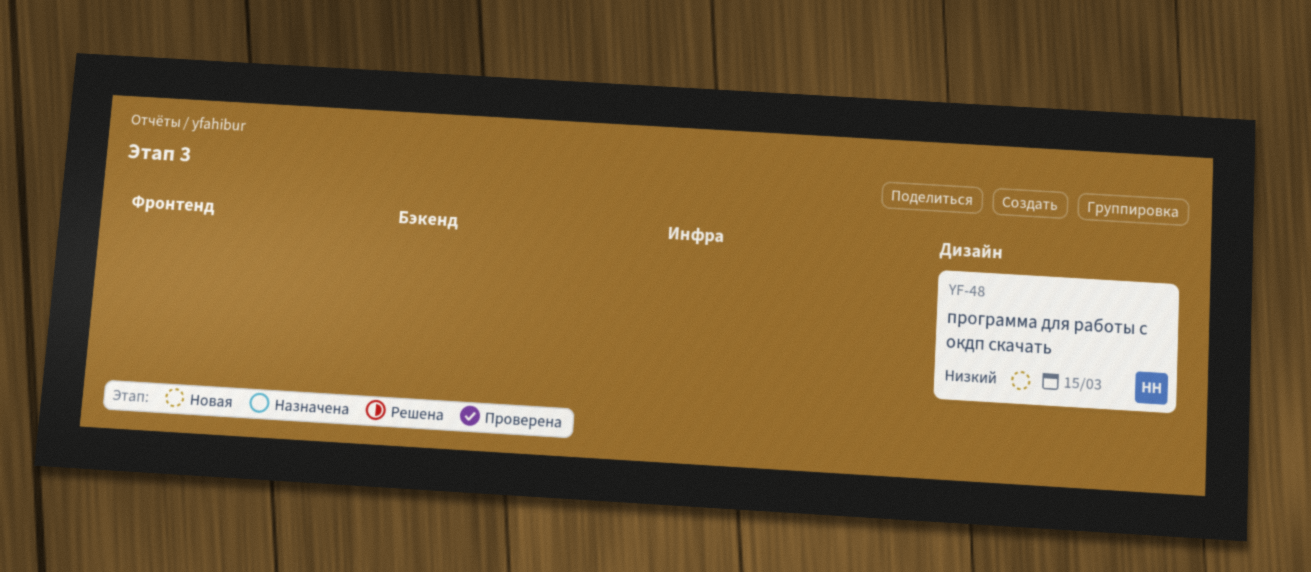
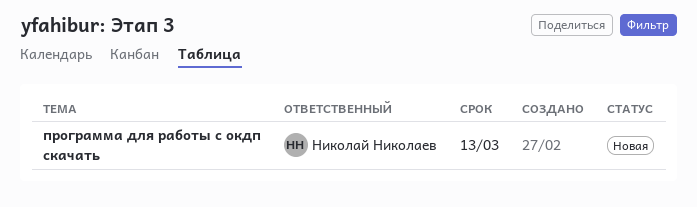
программа для работы с окдп скачать, due: Mar 15 -> Mar 13

